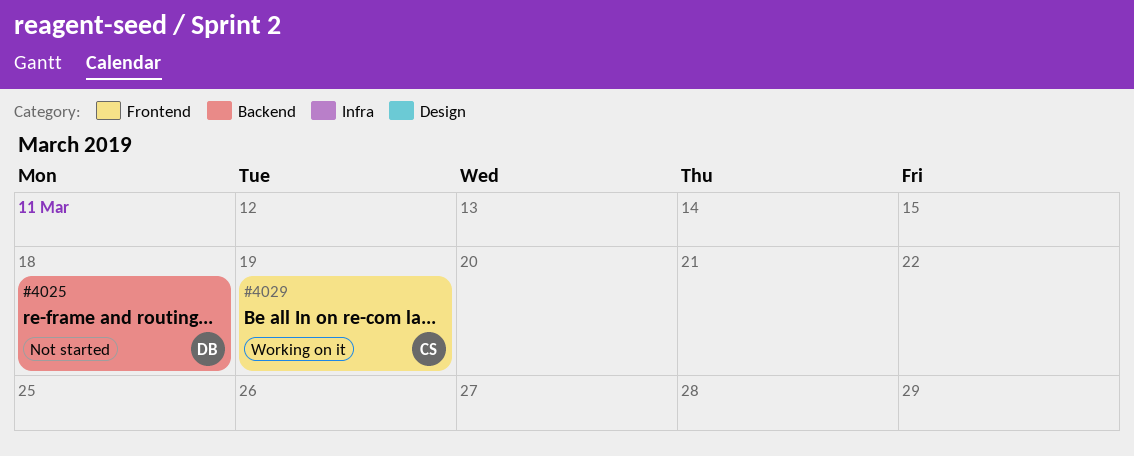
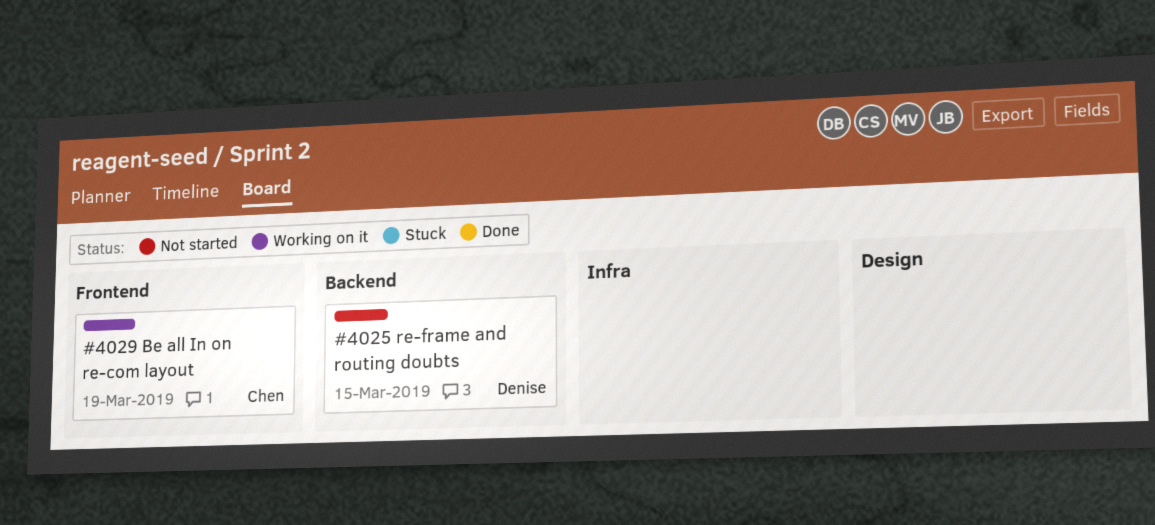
#4025, due: Mar 18 -> Mar 15

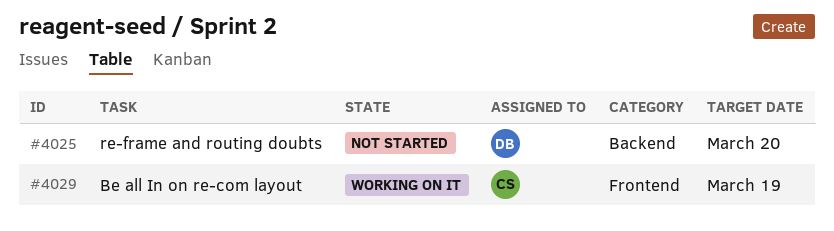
#4025, due: Mar 15 -> Mar 20

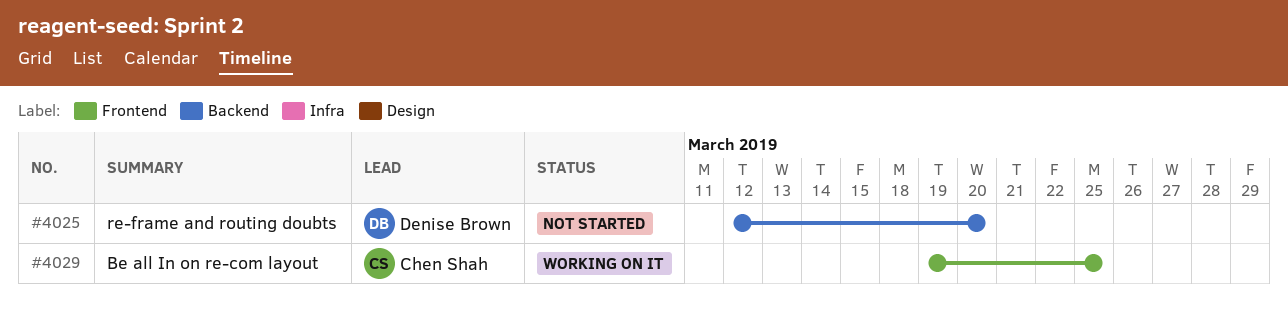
#4029, due: Mar 19 -> Mar 25

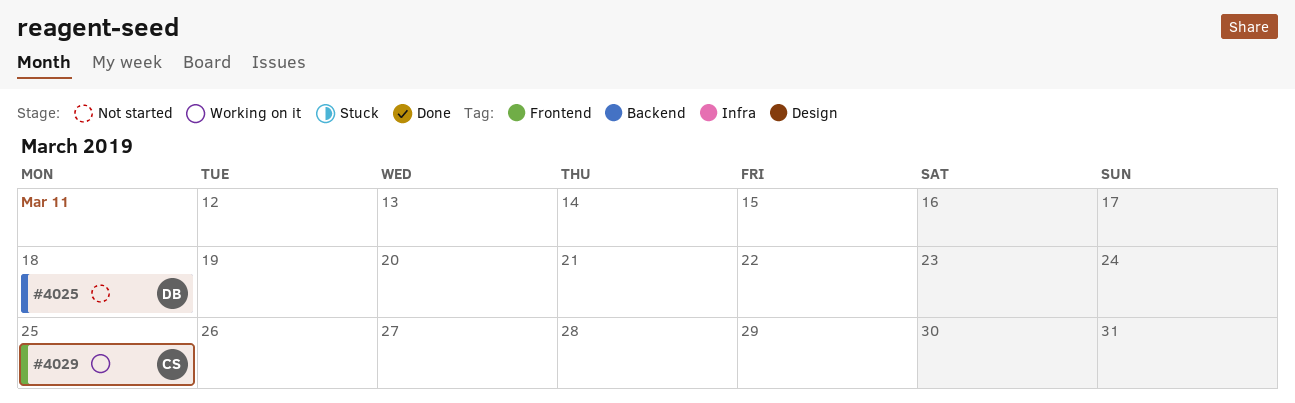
#4025, due: Mar 20 -> Mar 18

